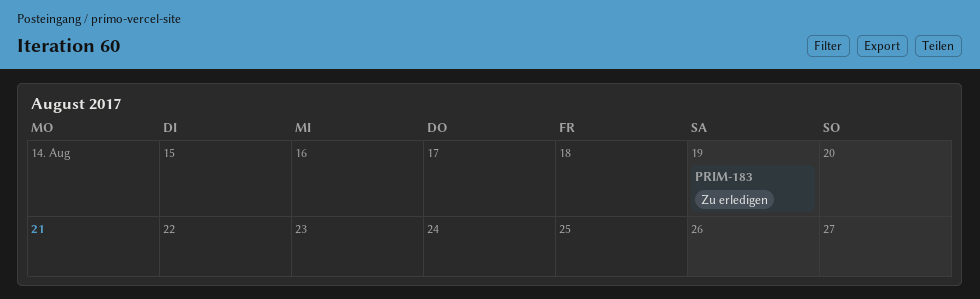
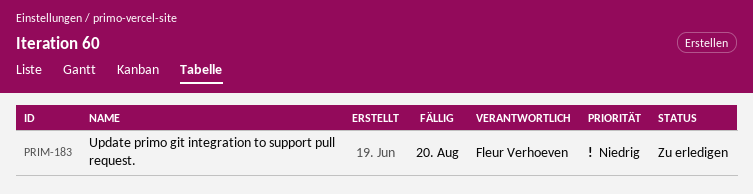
PRIM-183, due: Aug 19 -> Aug 20

